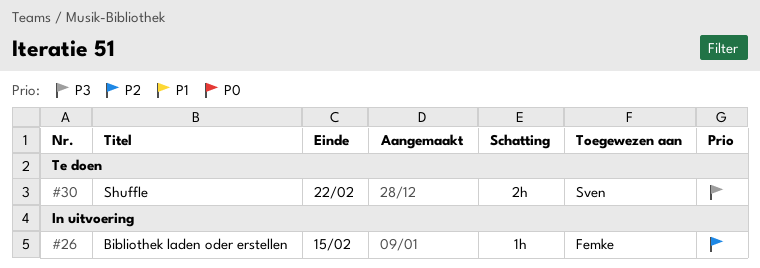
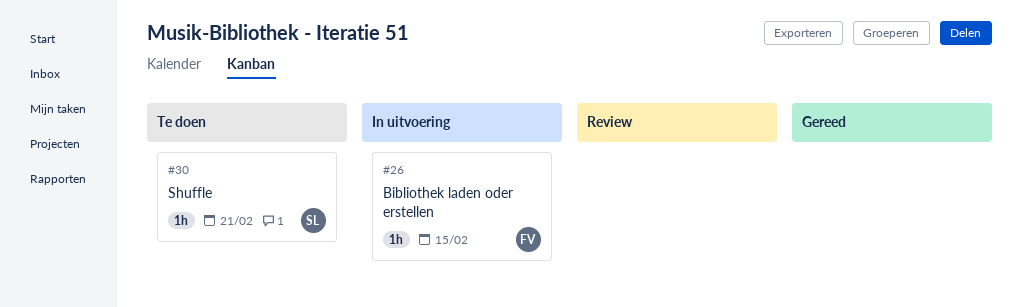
#30, estimate: 2h -> 1h
#30, due: Feb 22 -> Feb 21

